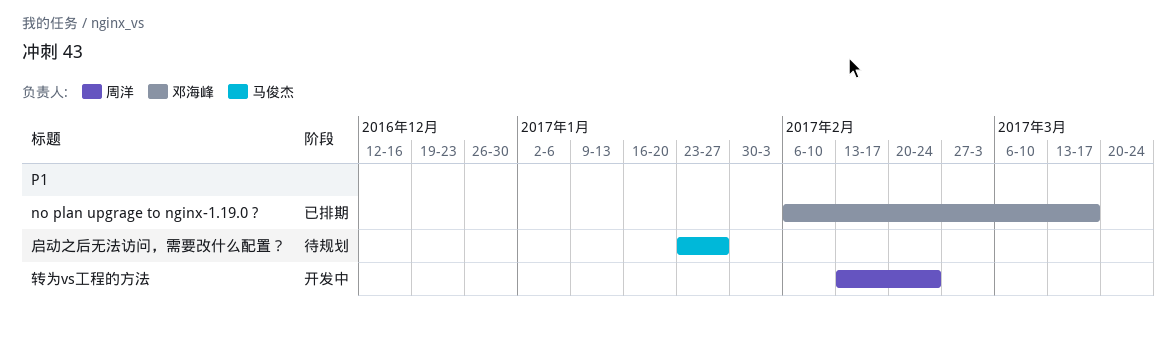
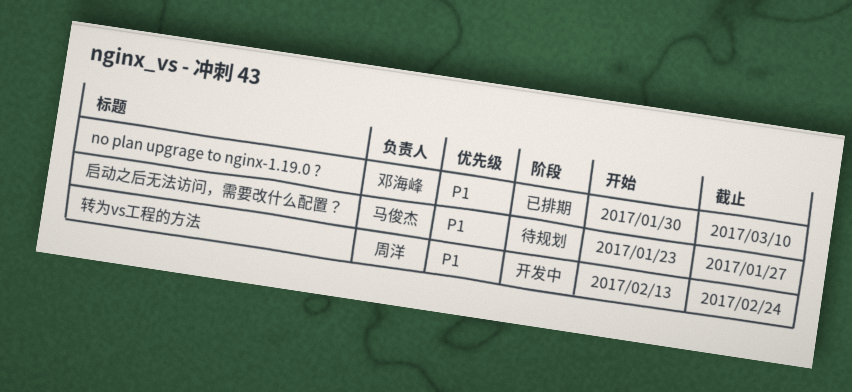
no plan upgrage to nginx-1.19.0 ?, start: Feb 6 -> Jan 30
no plan upgrage to nginx-1.19.0 ?, due: Mar 17 -> Mar 10

